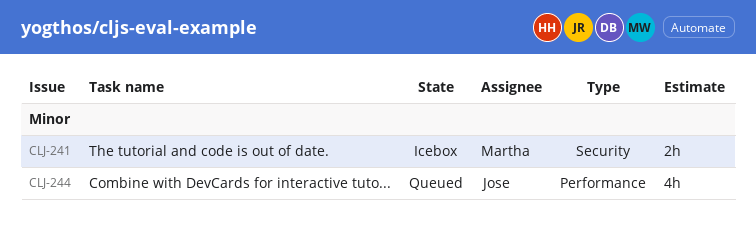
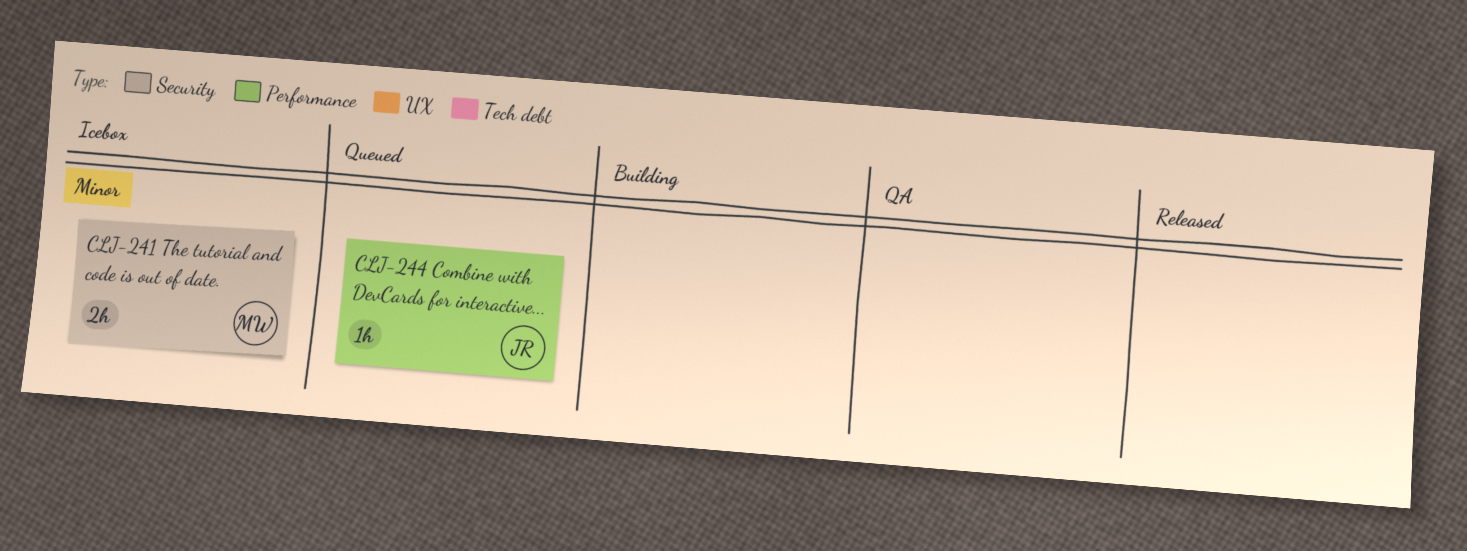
CLJ-244, estimate: 4h -> 1h

